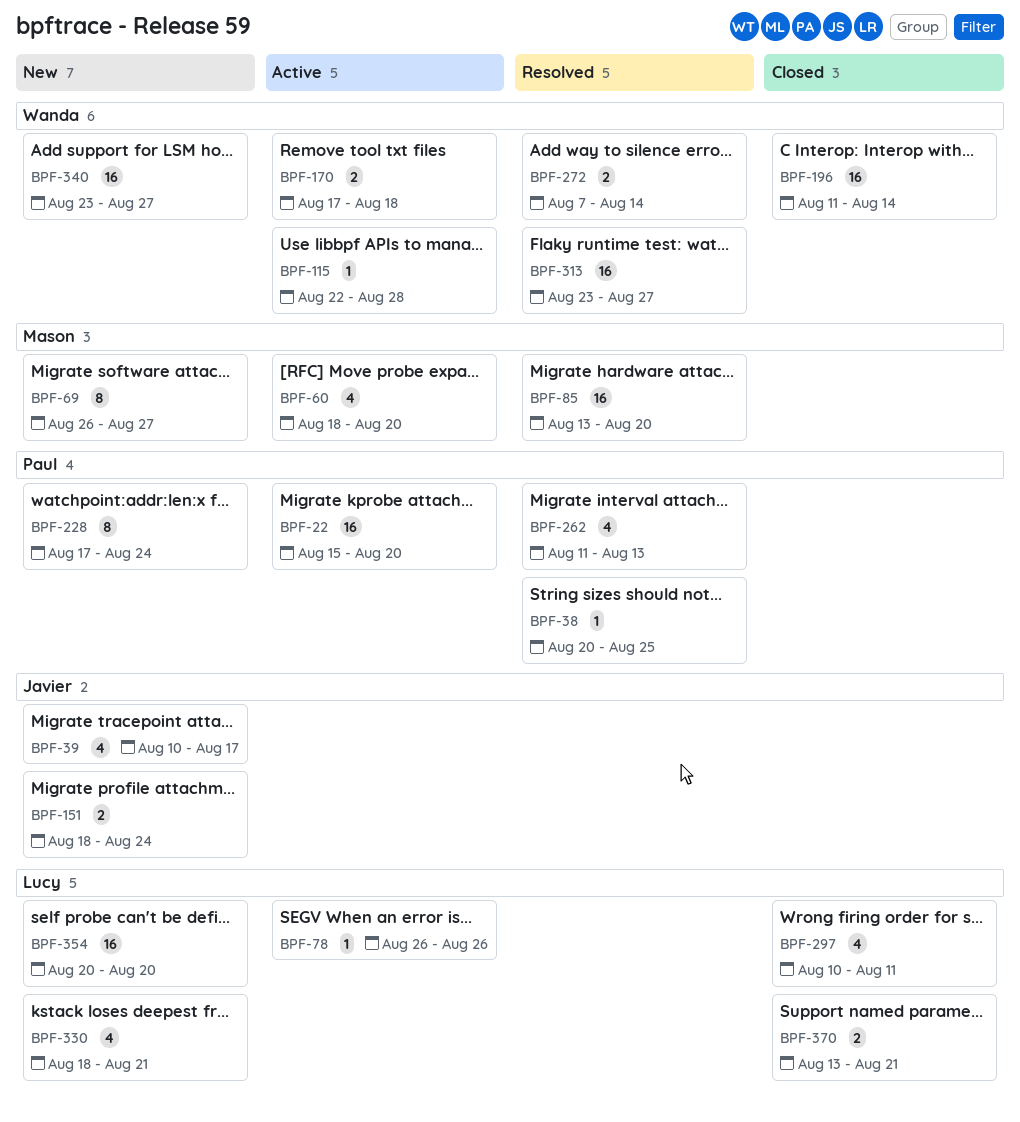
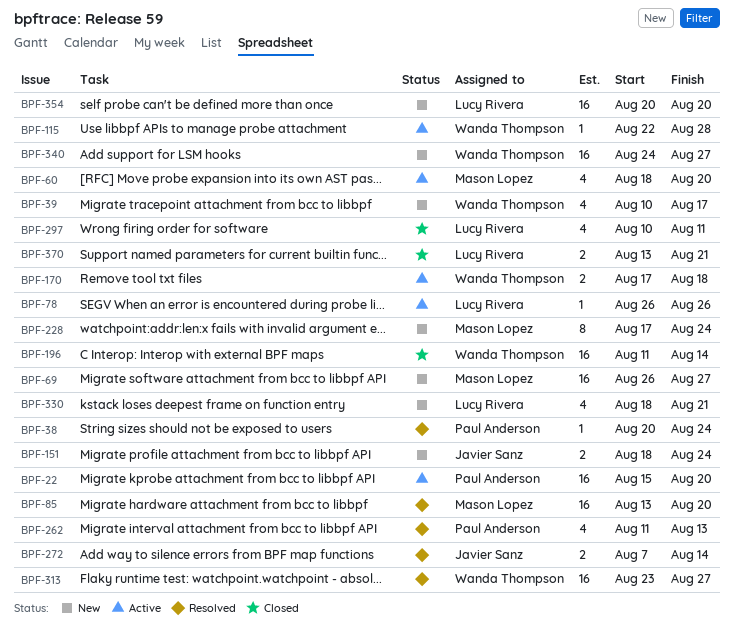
BPF-38, due: Aug 25 -> Aug 24
BPF-39, owner: Javier Sanz -> Wanda Thompson
BPF-69, estimate: 8 -> 16
BPF-228, owner: Paul Anderson -> Mason Lopez
BPF-272, owner: Wanda Thompson -> Javier Sanz
BPF-340, start: Aug 23 -> Aug 24

